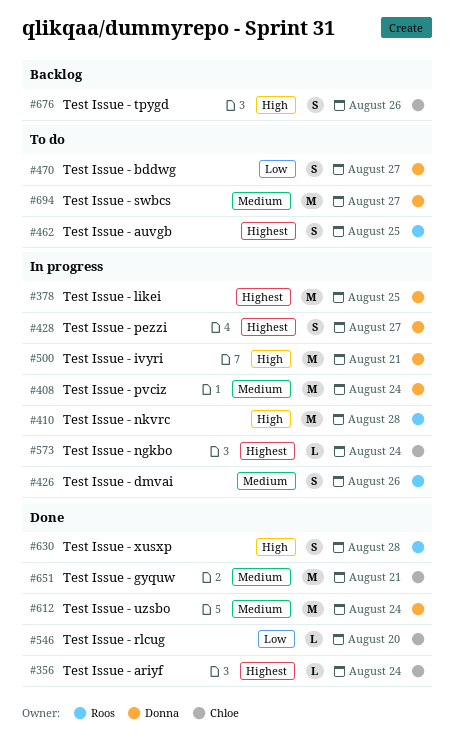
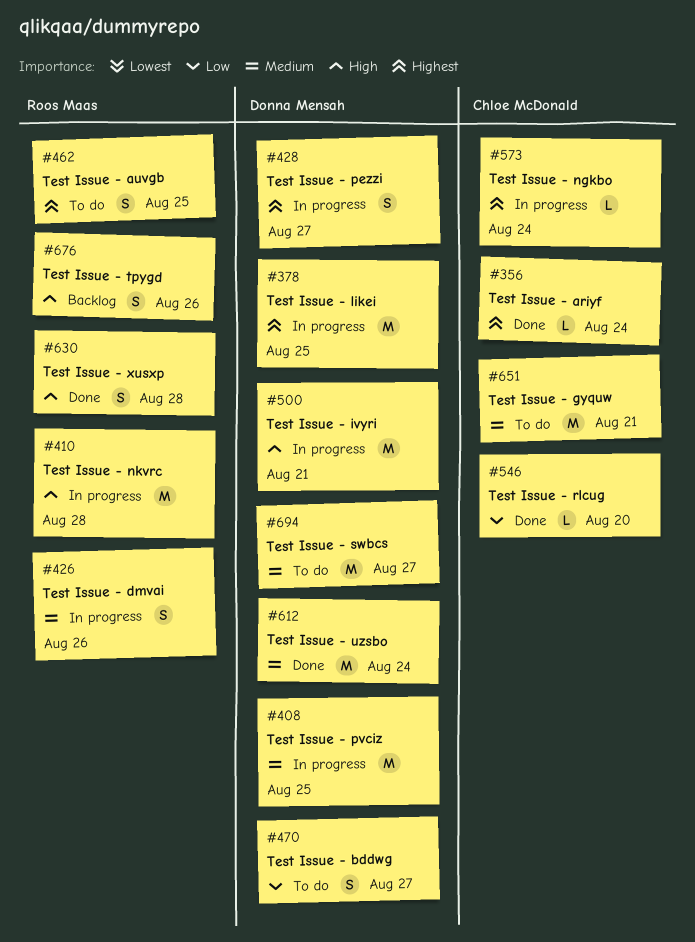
#408, due: Aug 24 -> Aug 25
#651, status: Done -> To do
#676, owner: Chloe McDonald -> Roos Maas

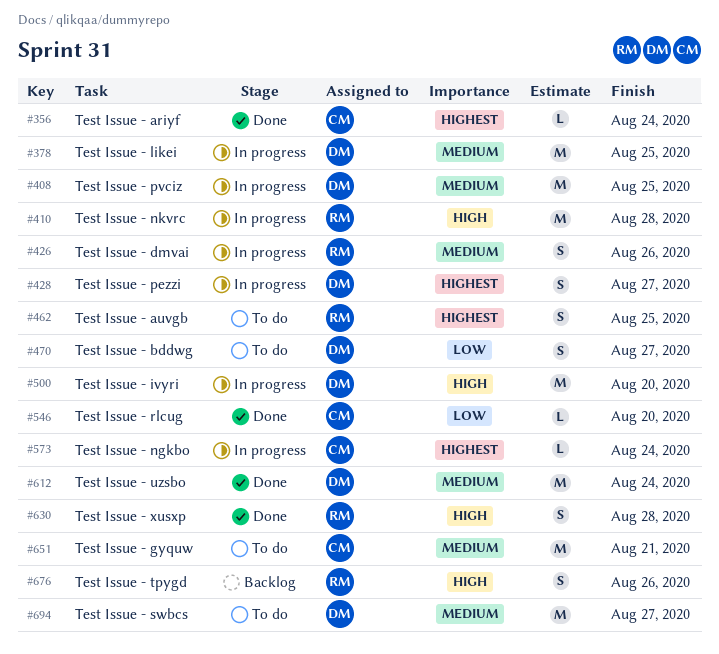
#378, priority: Highest -> Medium
#500, due: Aug 21 -> Aug 20

